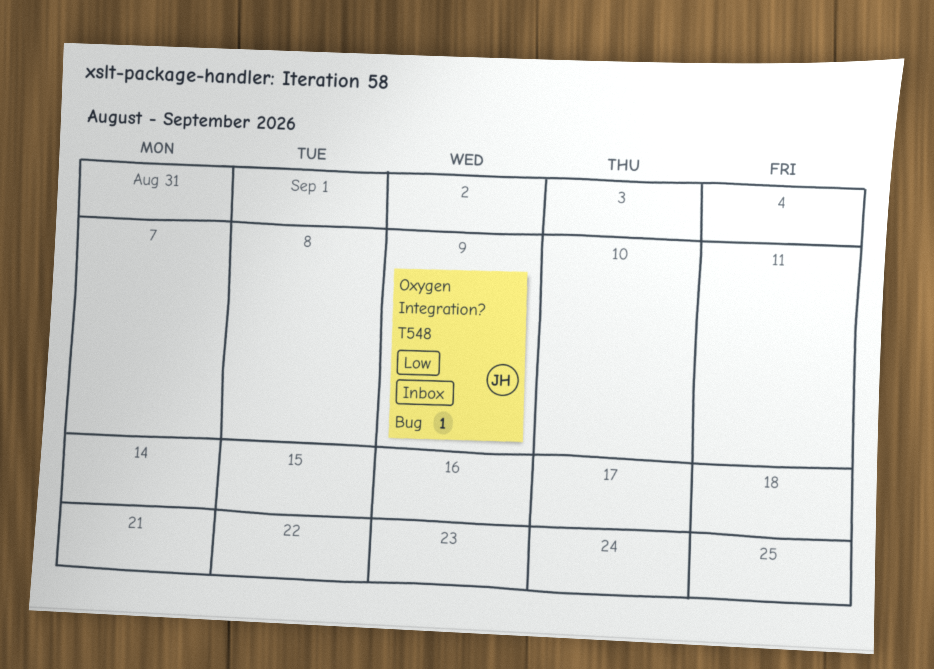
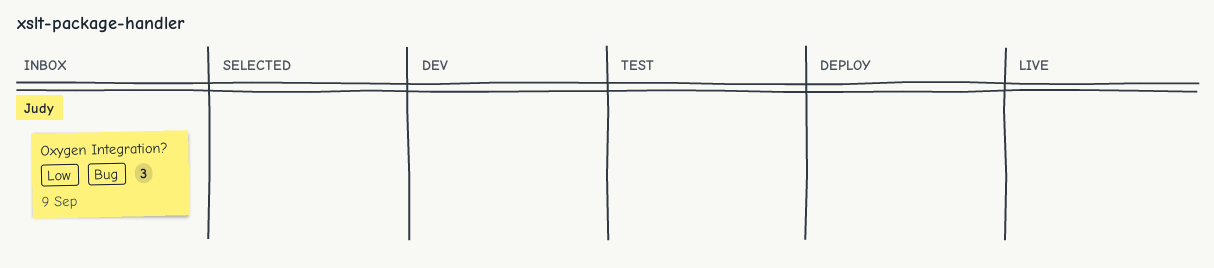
Oxygen Integration?, estimate: 1 -> 3

